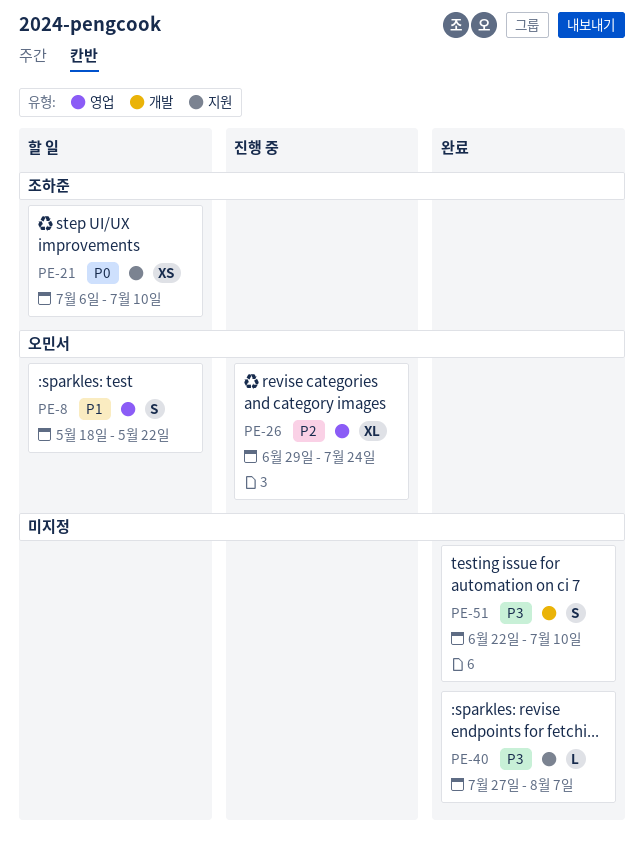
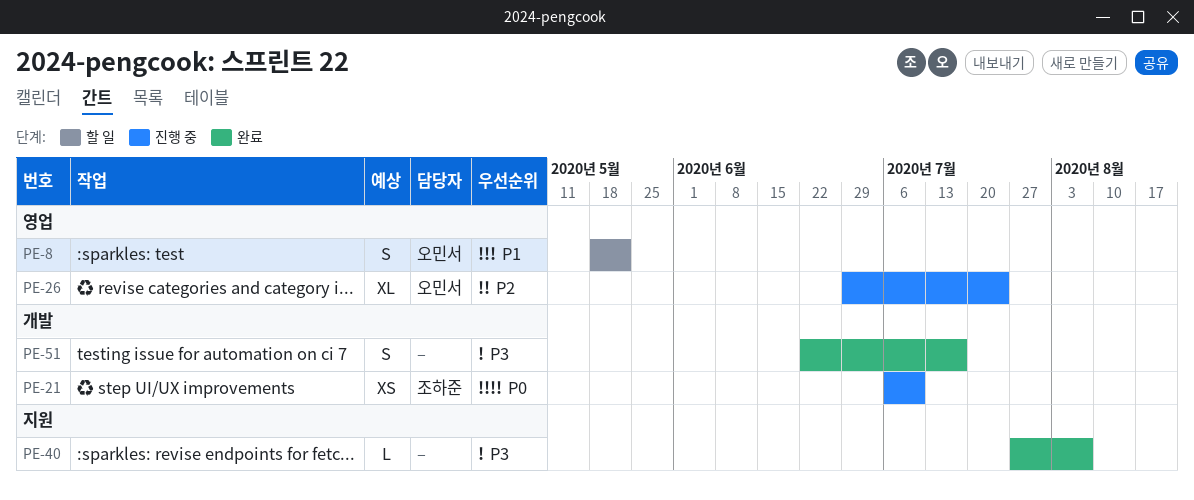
PE-21, status: 할 일 -> 진행 중
PE-21, label: 지원 -> 개발
PE-51, due: Jul 10 -> Jul 17

